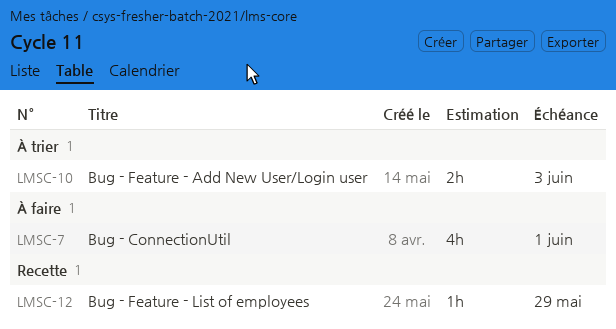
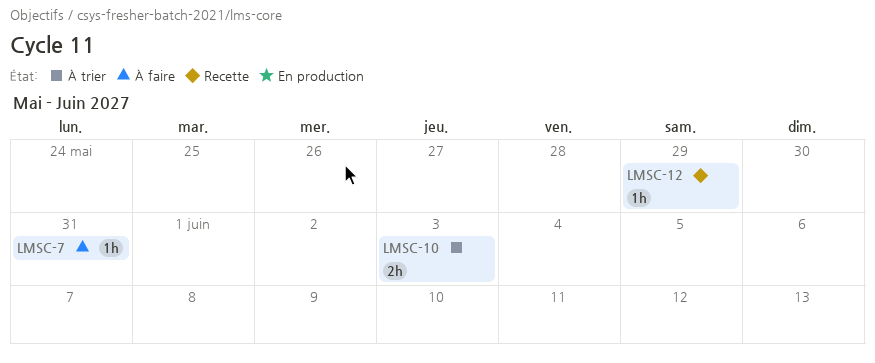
LMSC-7, estimate: 4h -> 1h
LMSC-7, due: Jun 1 -> May 31

